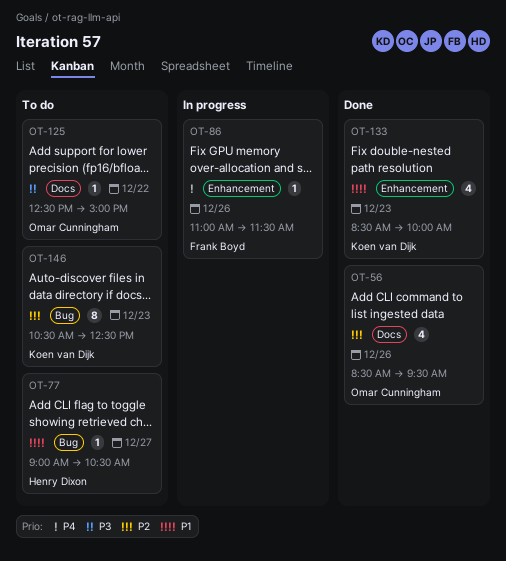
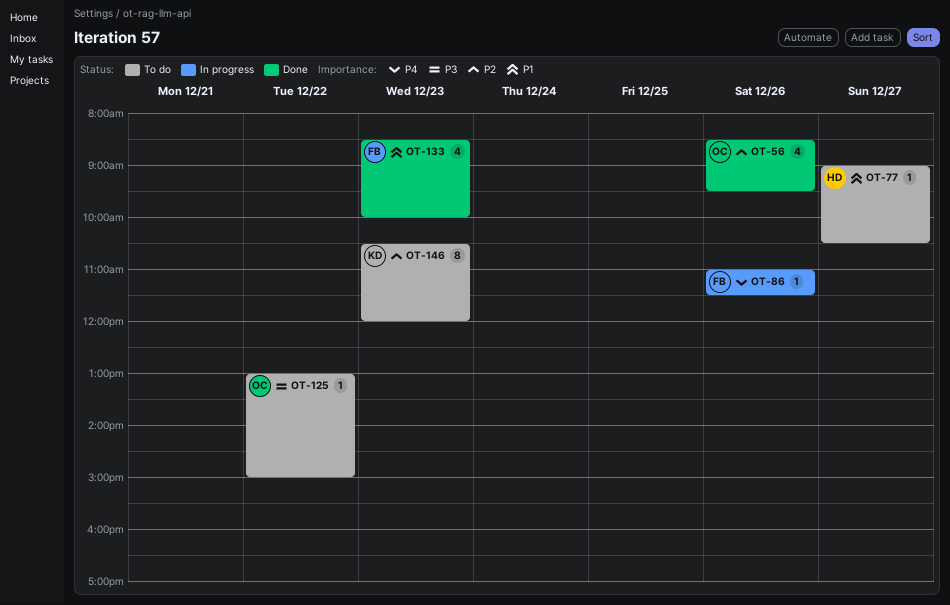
OT-125, begins: 12:30 -> 13:00
OT-133, owner: Koen van Dijk -> Frank Boyd
OT-146, ends: 12:30 -> 12:00

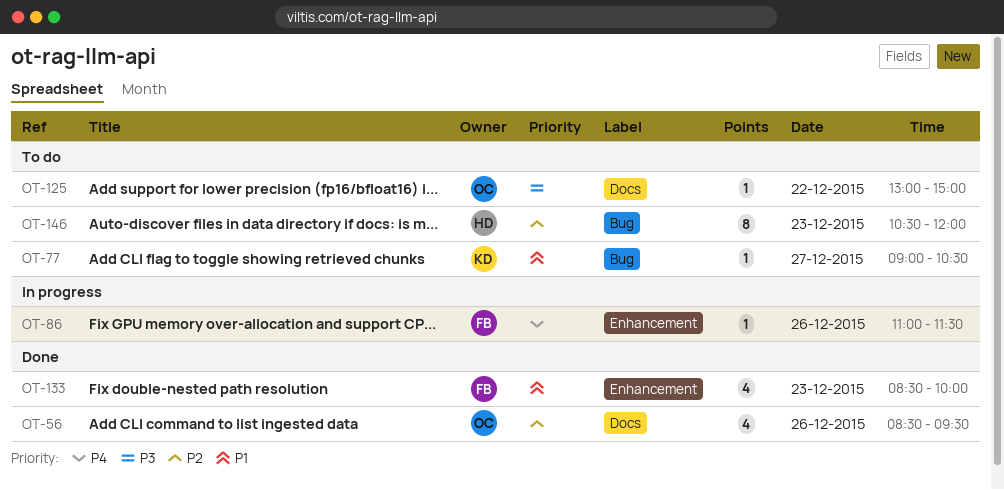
OT-77, owner: HD -> KD
OT-146, owner: KD -> HD

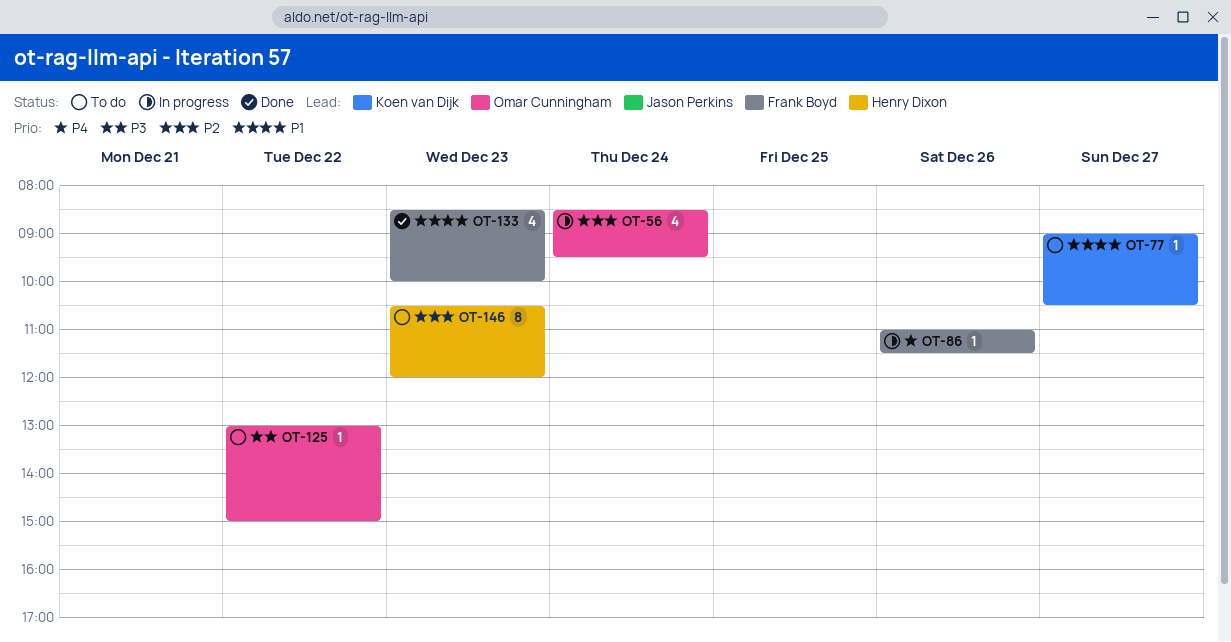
OT-56, status: Done -> In progress
OT-56, day: Dec 26 -> Dec 24

